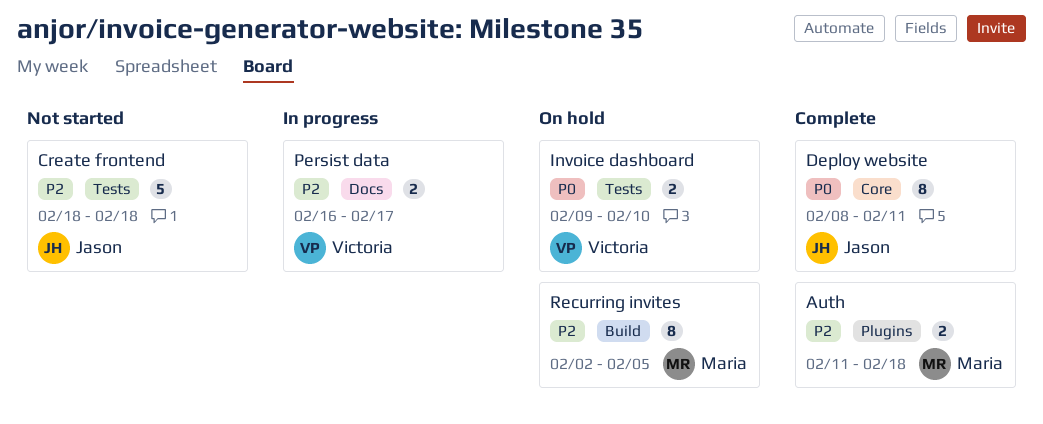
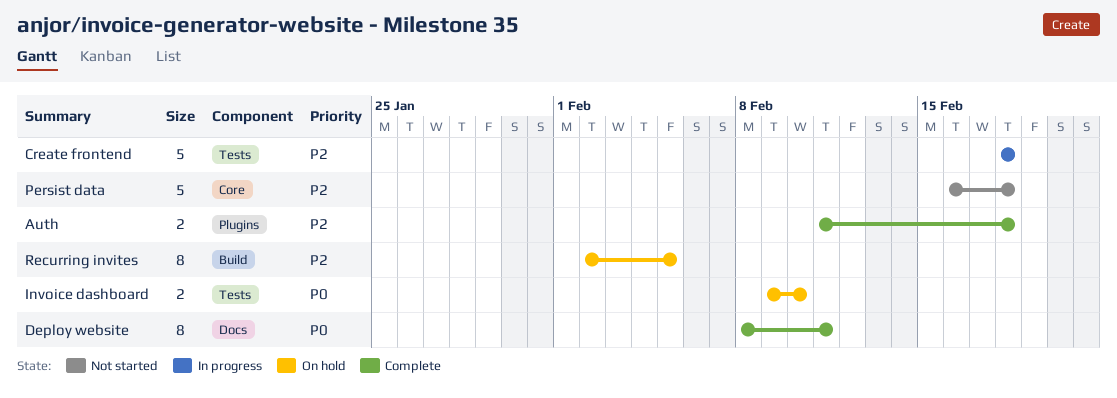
Create frontend, status: Not started -> In progress
Deploy website, label: Core -> Docs
Persist data, status: In progress -> Not started
Persist data, label: Docs -> Core
Persist data, estimate: 2 -> 5
Persist data, due: Feb 17 -> Feb 18

